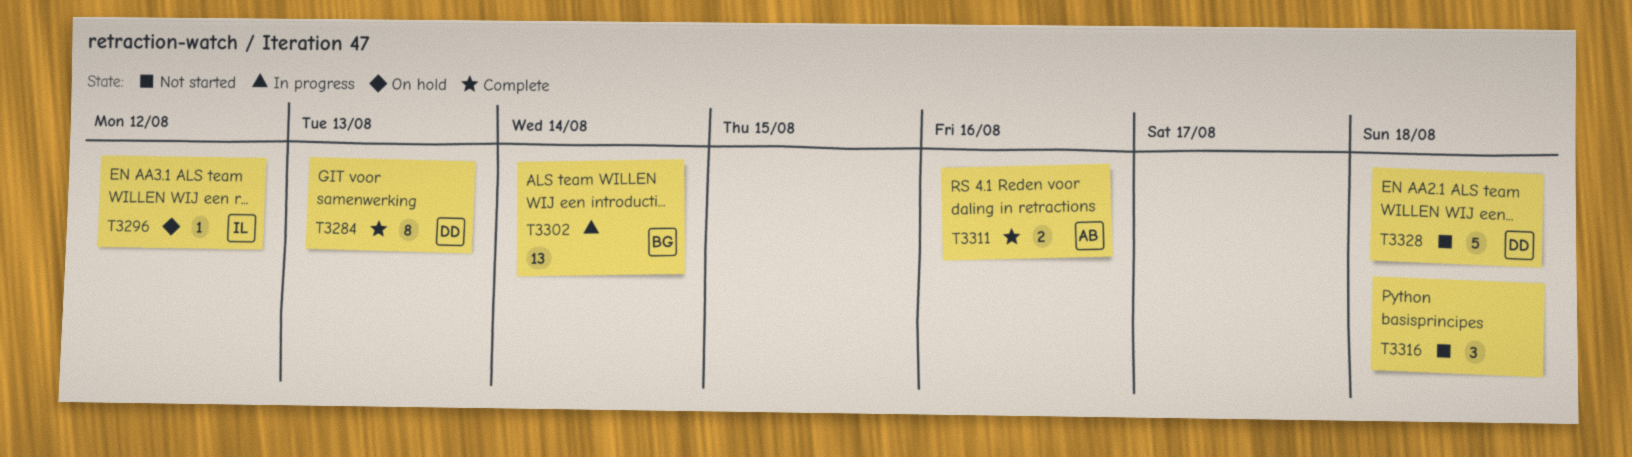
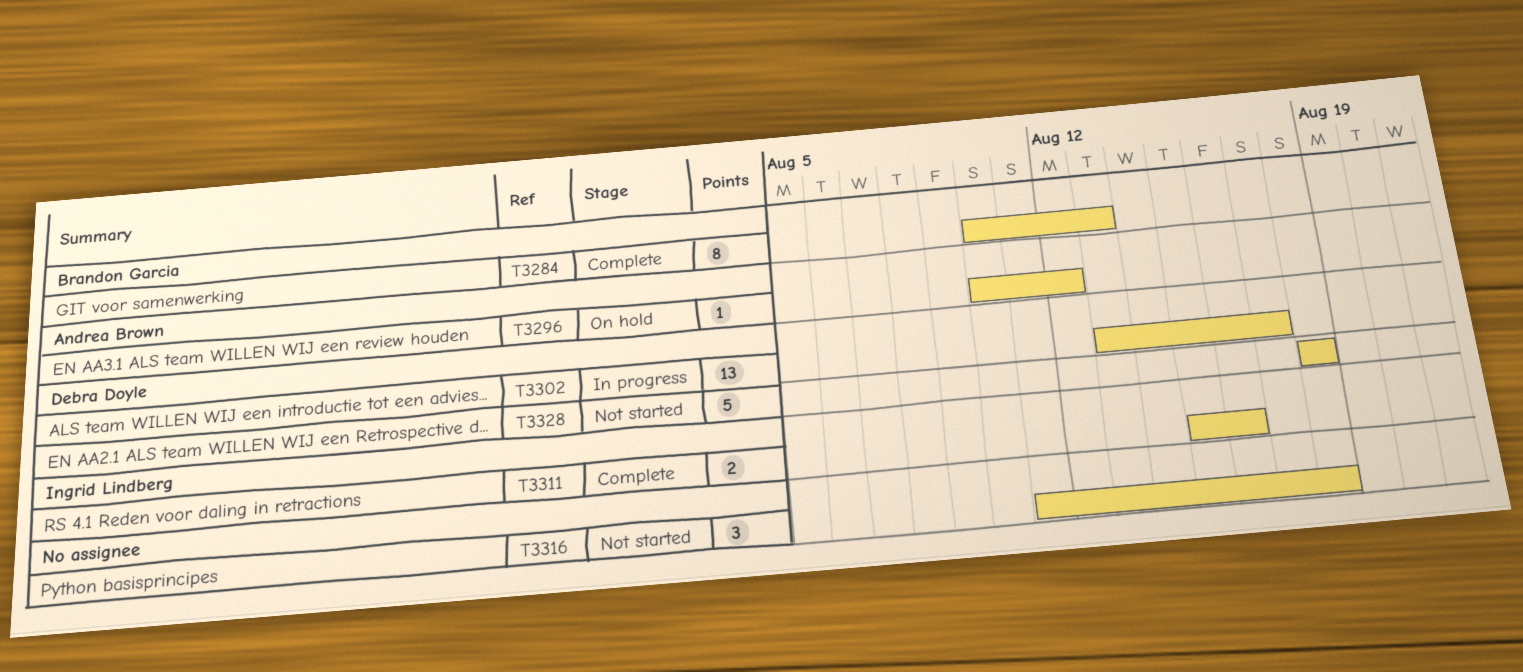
T3284, owner: Debra Doyle -> Brandon Garcia
T3296, owner: Ingrid Lindberg -> Andrea Brown
T3302, owner: Brandon Garcia -> Debra Doyle
T3302, due: Aug 14 -> Aug 17
T3311, owner: Andrea Brown -> Ingrid Lindberg

